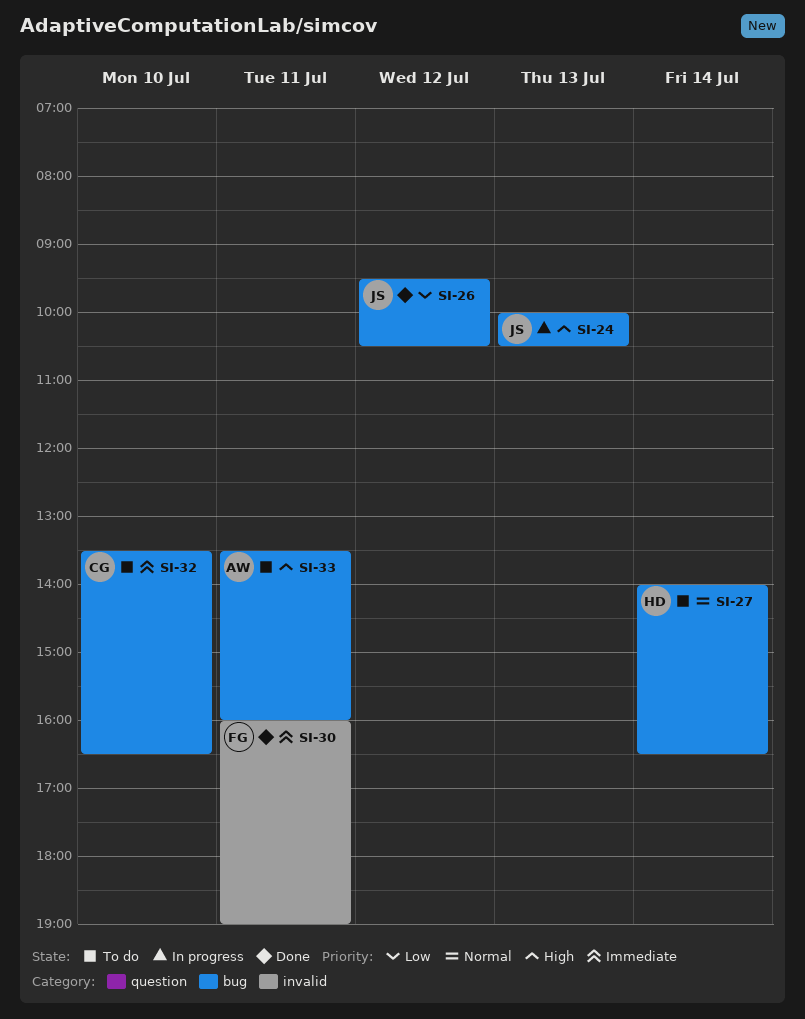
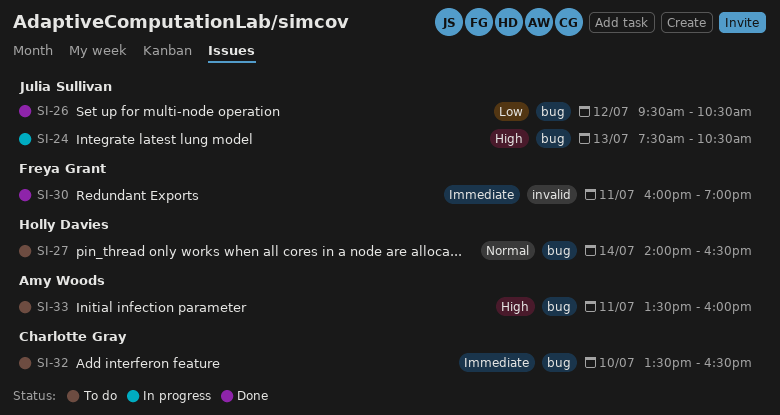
SI-24, begins: 10:00 -> 07:30

